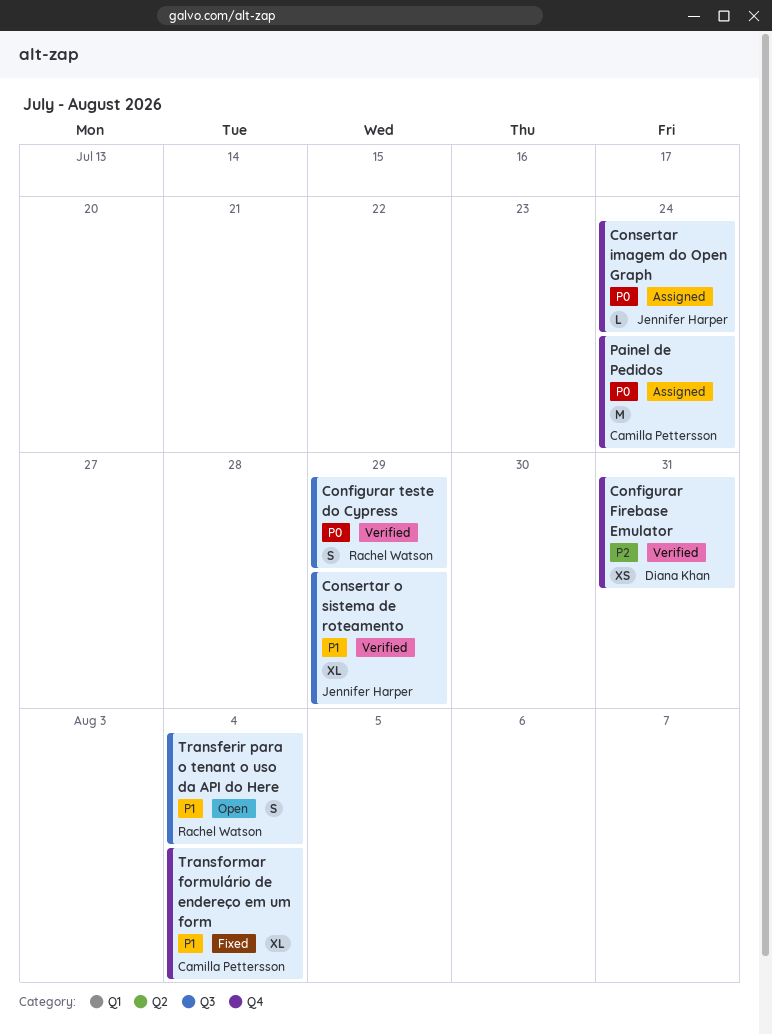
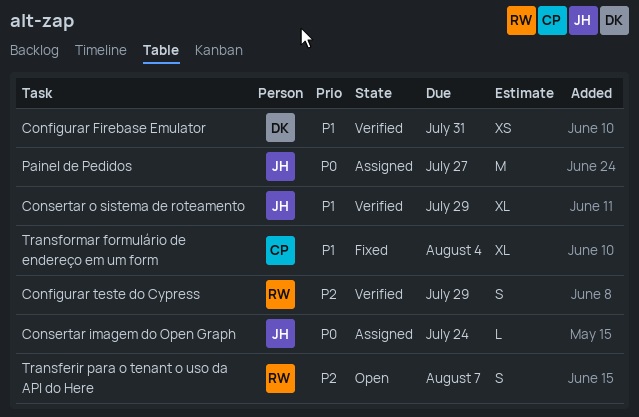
Configurar Firebase Emulator, priority: P2 -> P1
Configurar teste do Cypress, priority: P0 -> P2
Painel de Pedidos, owner: Camilla Pettersson -> Jennifer Harper
Painel de Pedidos, due: Jul 24 -> Jul 27
Transferir para o tenant o uso da API do Here, priority: P1 -> P2
Transferir para o tenant o uso da API do Here, due: Aug 4 -> Aug 7

